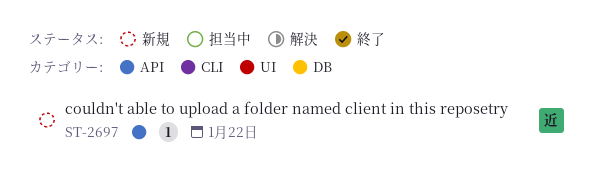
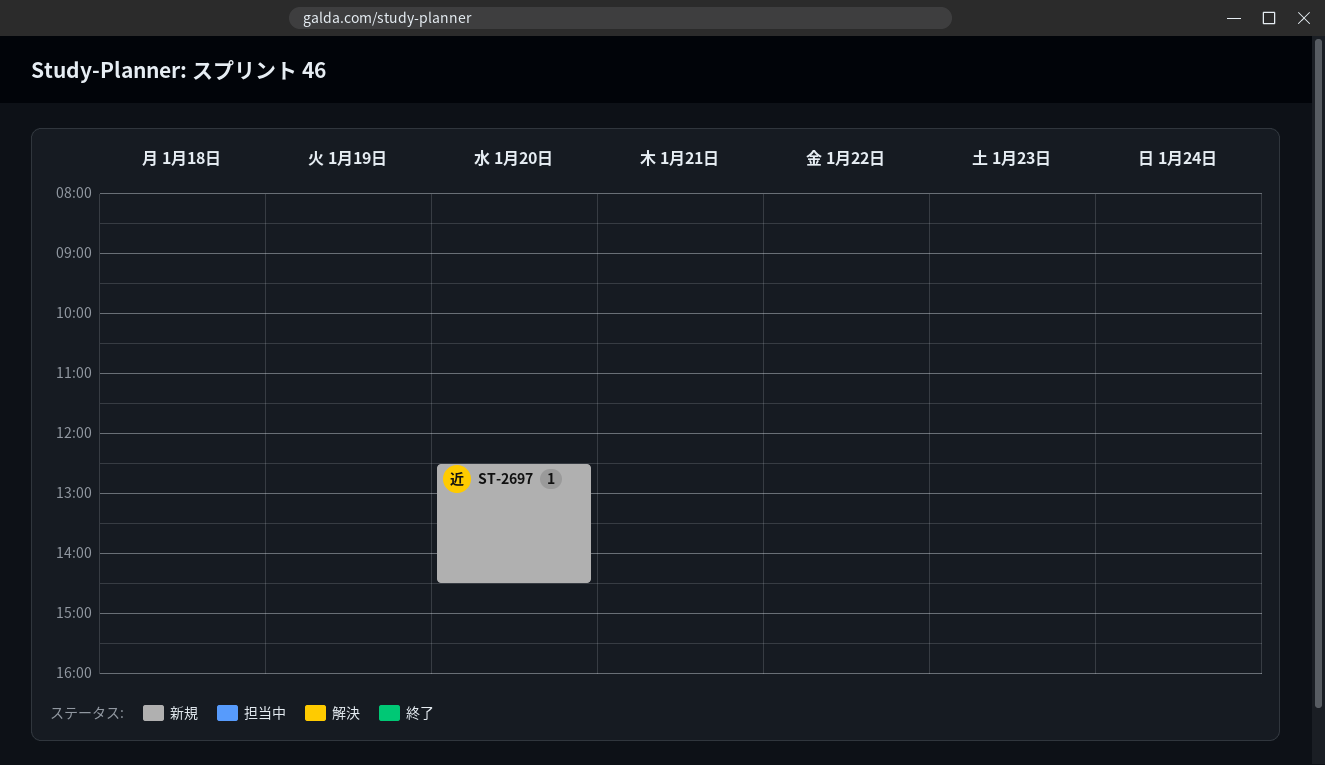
ST-2697, day: Jan 22 -> Jan 20

